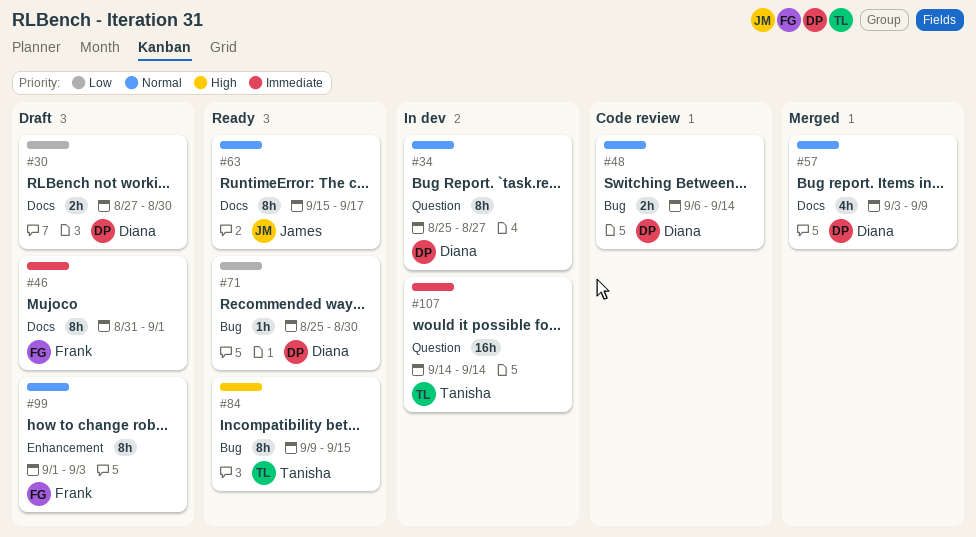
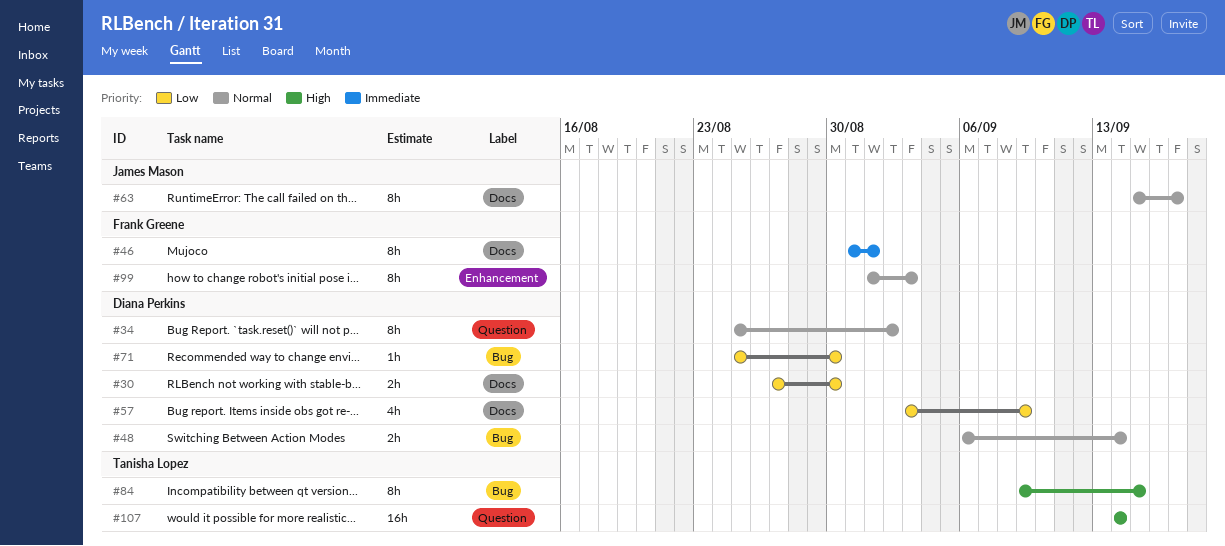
#34, due: Aug 27 -> Sep 2
#57, priority: Normal -> Low
#107, priority: Immediate -> High

